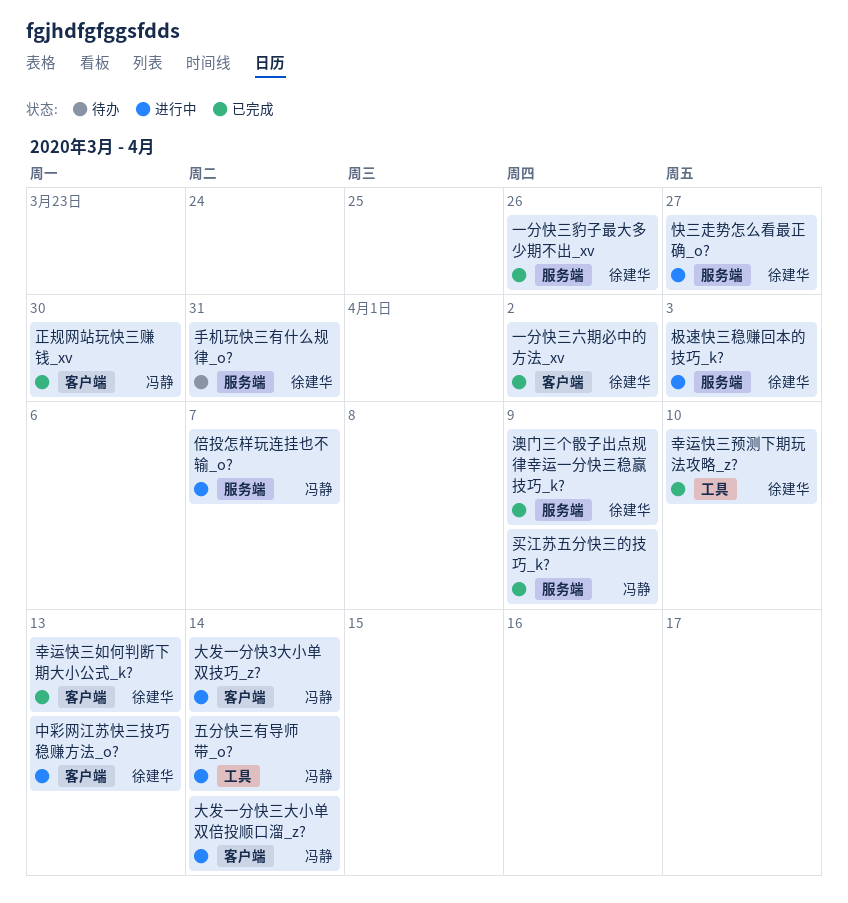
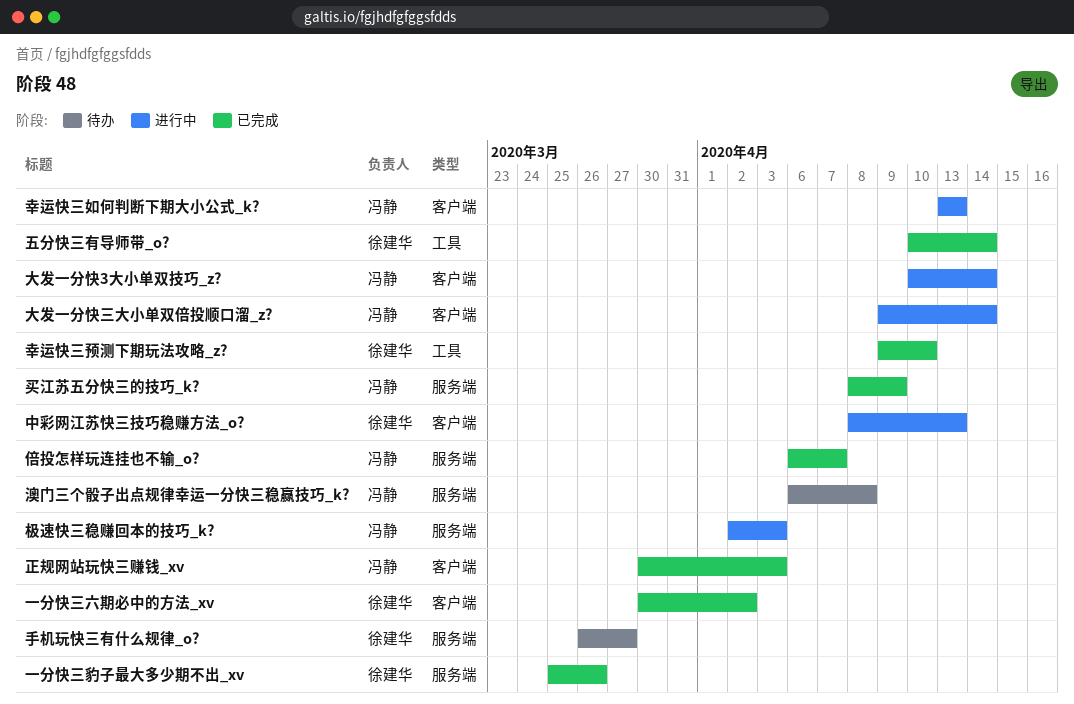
五分快三有导师带_o?, status: 进行中 -> 已完成
五分快三有导师带_o?, owner: 冯静 -> 徐建华
倍投怎样玩连挂也不输_o?, status: 进行中 -> 已完成
幸运快三如何判断下期大小公式_k?, status: 已完成 -> 进行中
幸运快三如何判断下期大小公式_k?, owner: 徐建华 -> 冯静
快三走势怎么看最正确_o?: present -> none
手机玩快三有什么规律_o?, due: Mar 31 -> Mar 27
极速快三稳赚回本的技巧_k?, owner: 徐建华 -> 冯静
正规网站玩快三赚钱_xv, due: Mar 30 -> Apr 3
澳门三个骰子出点规律幸运一分快三稳赢技巧_k?, status: 已完成 -> 待办
澳门三个骰子出点规律幸运一分快三稳赢技巧_k?, owner: 徐建华 -> 冯静
澳门三个骰子出点规律幸运一分快三稳赢技巧_k?, due: Apr 9 -> Apr 8

